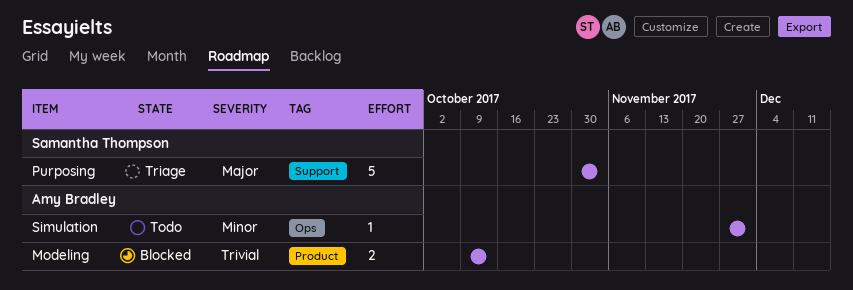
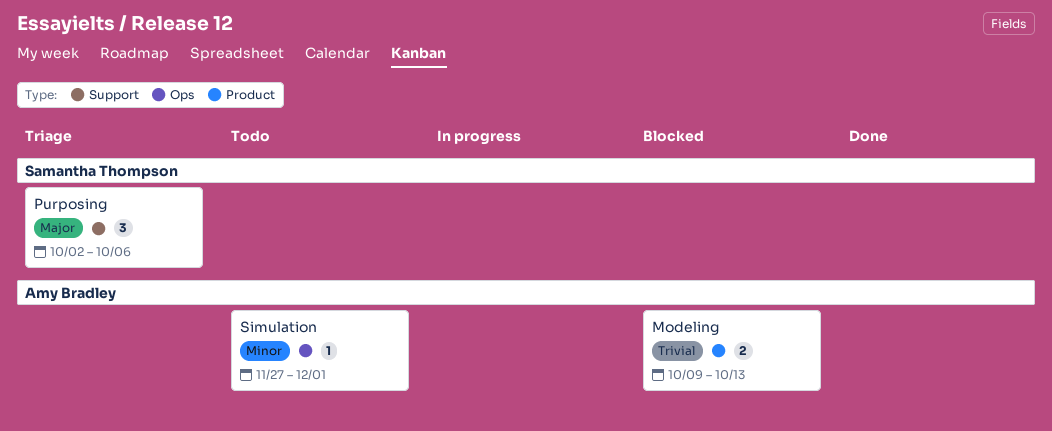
Purposing, estimate: 5 -> 3
Purposing, start: Oct 30 -> Oct 2
Purposing, due: Nov 3 -> Oct 6

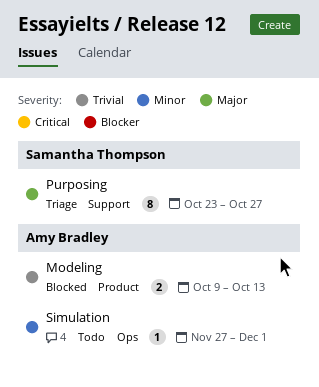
Purposing, estimate: 3 -> 8
Purposing, start: Oct 2 -> Oct 23
Purposing, due: Oct 6 -> Oct 27

